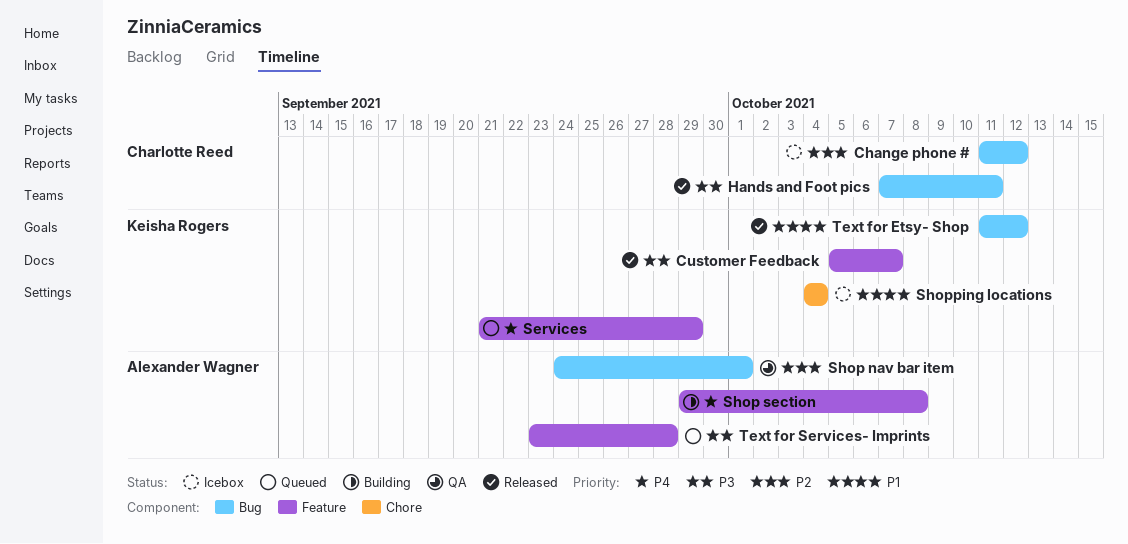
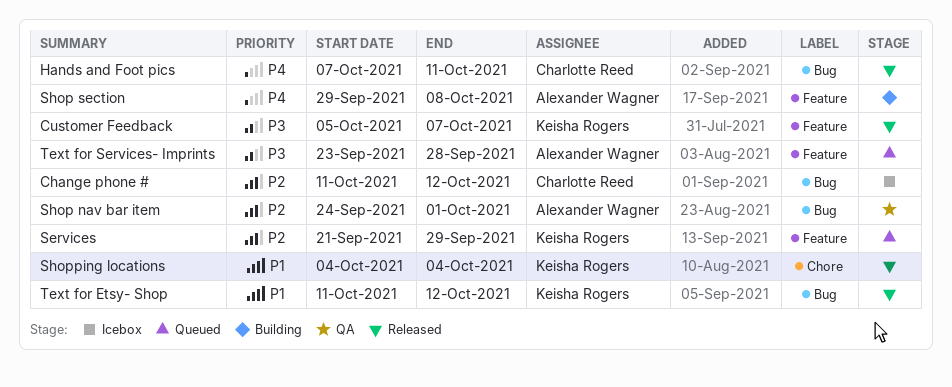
Hands and Foot pics, priority: P3 -> P4
Services, priority: P4 -> P2
Shopping locations, status: Icebox -> Released

